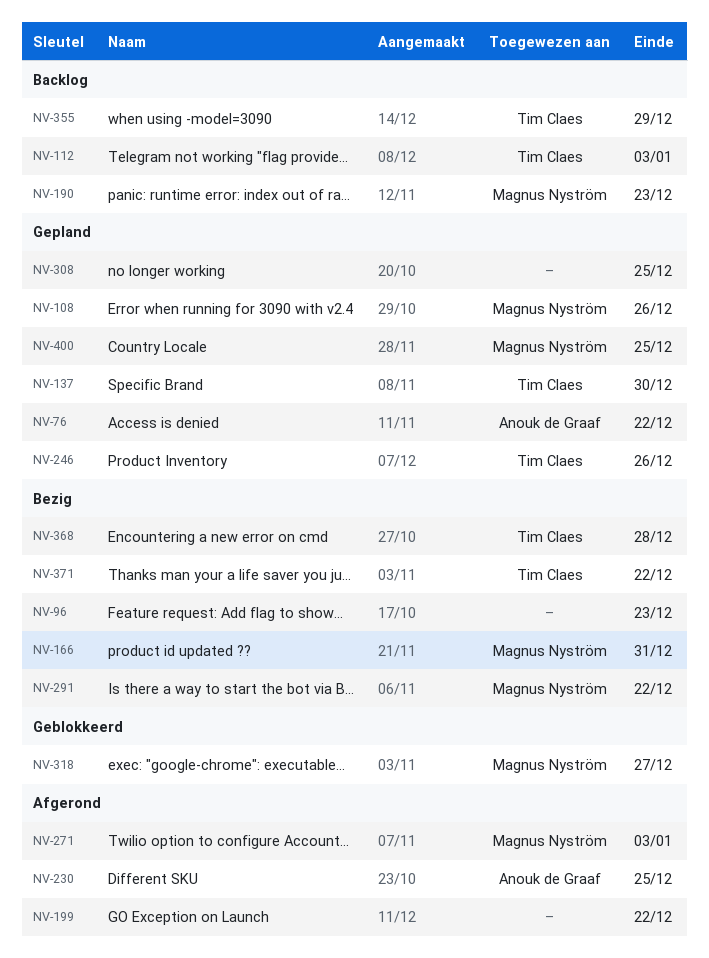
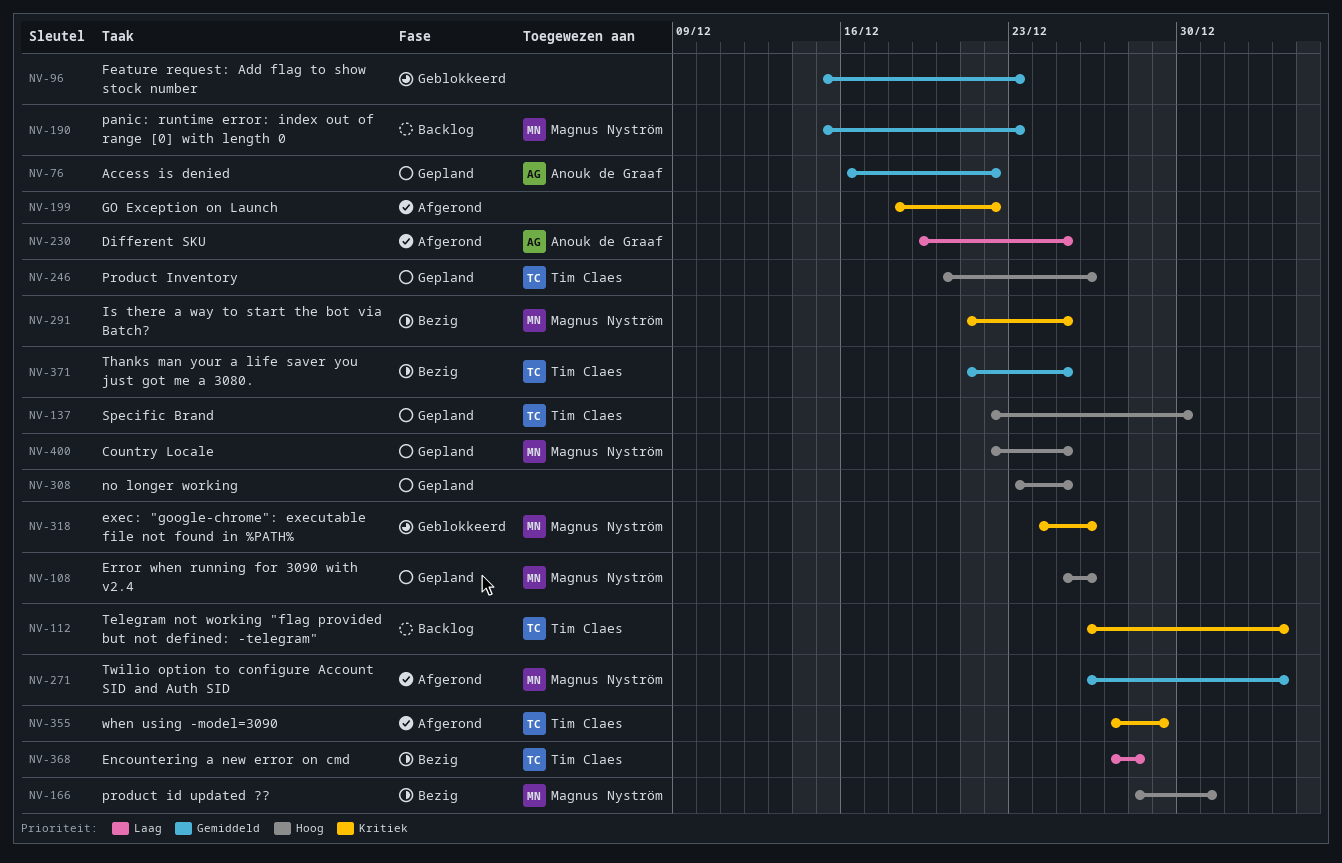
NV-96, status: Bezig -> Geblokkeerd
NV-291, due: Dec 22 -> Dec 25
NV-318, due: Dec 27 -> Dec 26
NV-355, status: Backlog -> Afgerond
NV-371, due: Dec 22 -> Dec 25

